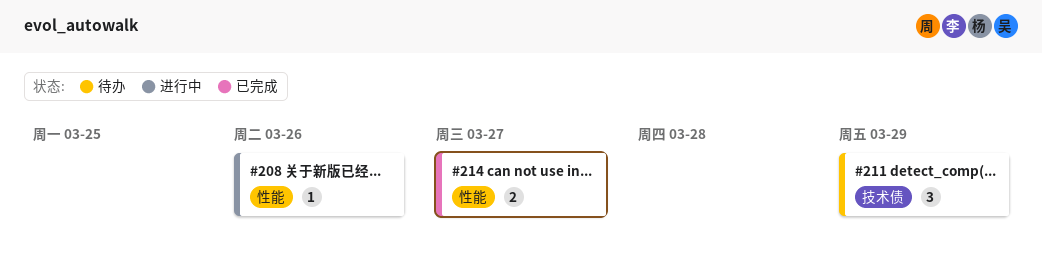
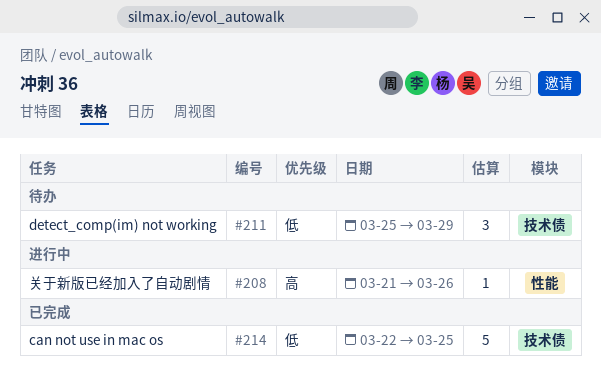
#214, label: 性能 -> 技术债
#214, estimate: 2 -> 5
#214, due: Mar 27 -> Mar 25

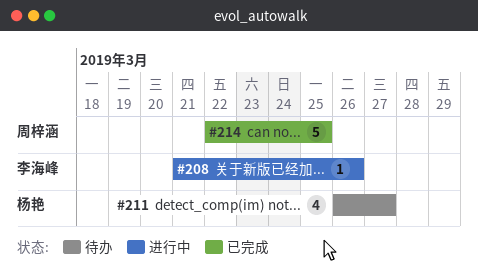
#211, estimate: 3 -> 4
#211, start: Mar 25 -> Mar 26
#211, due: Mar 29 -> Mar 27

